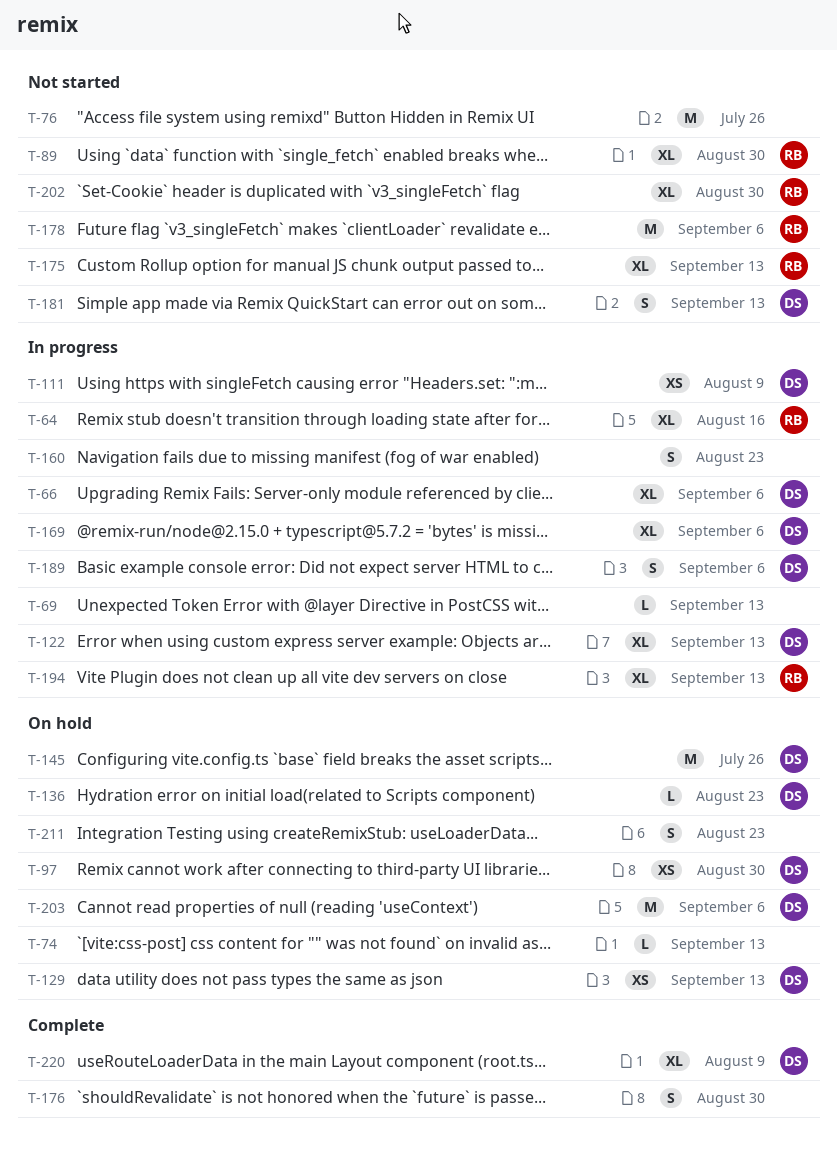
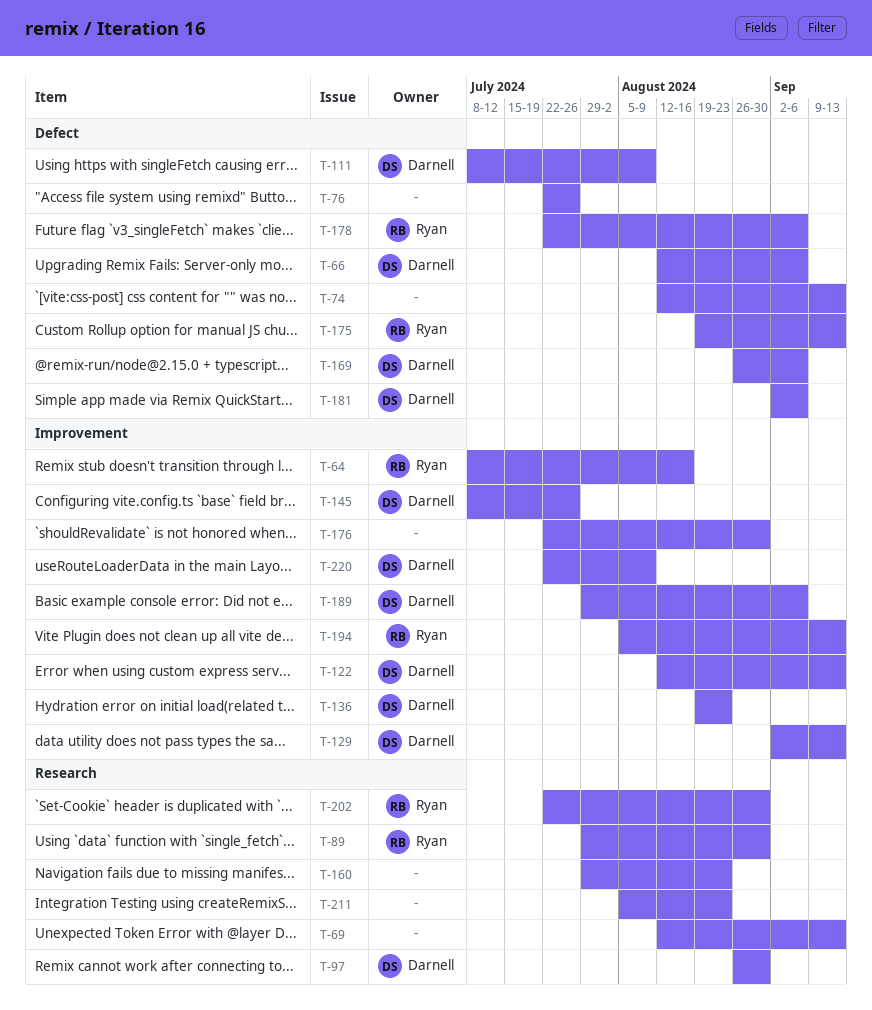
T-181, due: Sep 13 -> Sep 6
T-203: present -> none

